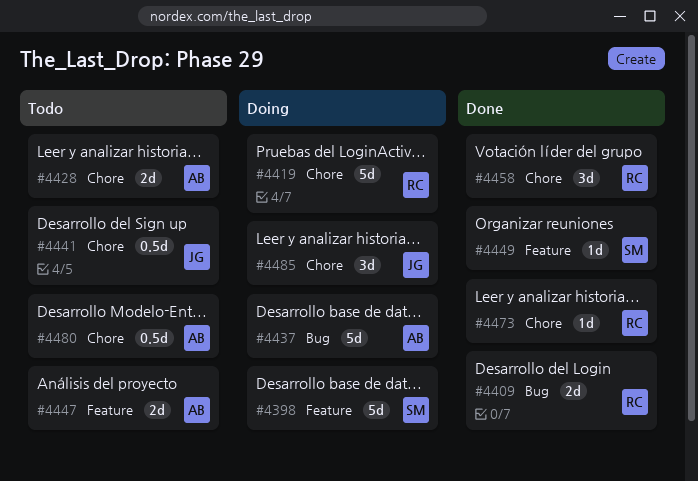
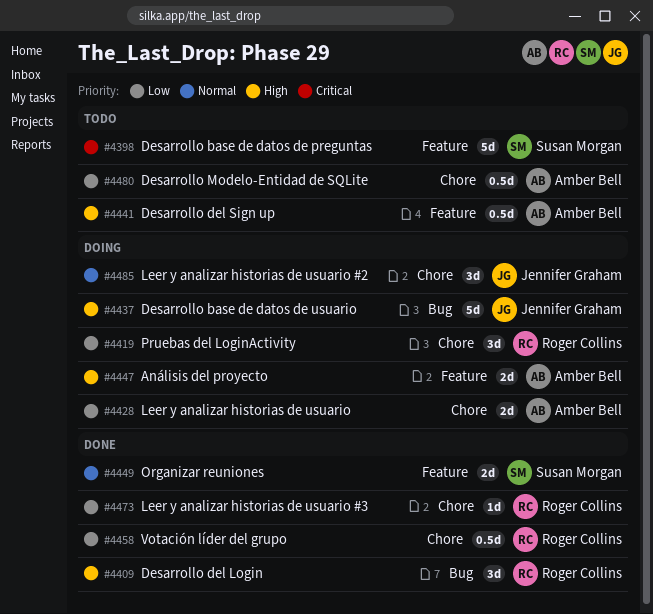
#4398, status: Doing -> Todo
#4409, estimate: 2d -> 3d
#4419, estimate: 5d -> 3d
#4428, status: Todo -> Doing
#4437, owner: Amber Bell -> Jennifer Graham
#4441, owner: Jennifer Graham -> Amber Bell
#4441, label: Chore -> Feature
#4447, status: Todo -> Doing
#4449, estimate: 1d -> 2d
#4458, estimate: 3d -> 0.5d

